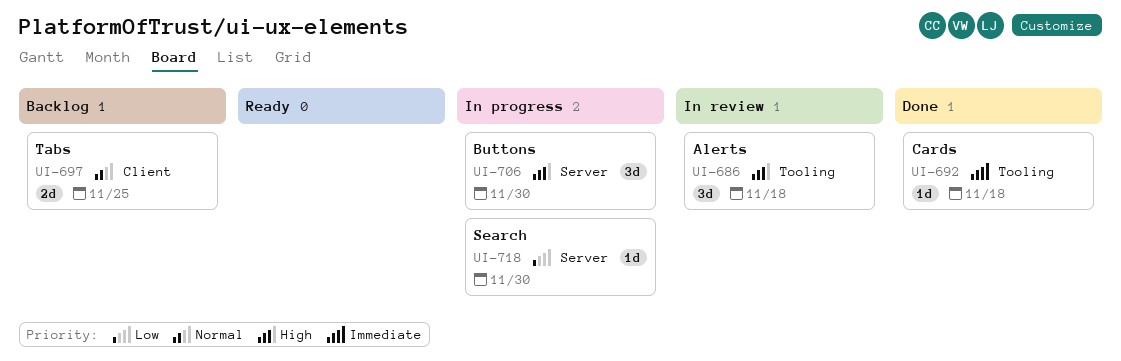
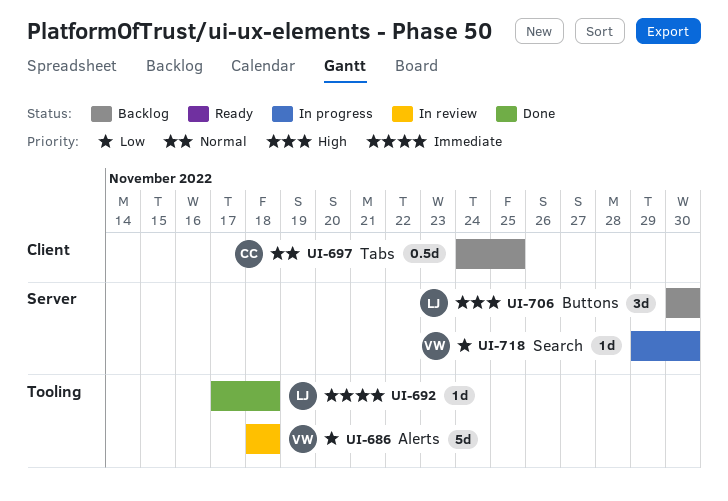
UI-686, priority: High -> Low
UI-686, estimate: 3d -> 5d
UI-697, estimate: 2d -> 0.5d
UI-706, status: In progress -> Backlog

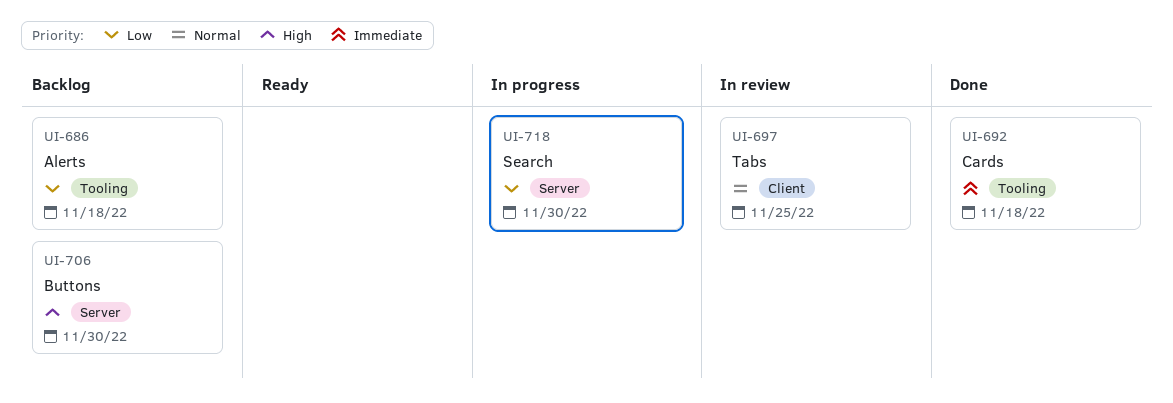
UI-686, status: In review -> Backlog
UI-697, status: Backlog -> In review

